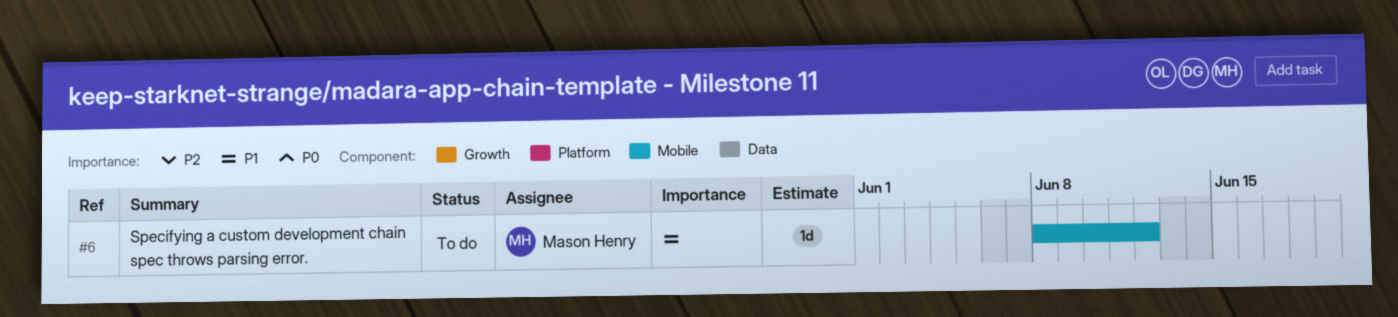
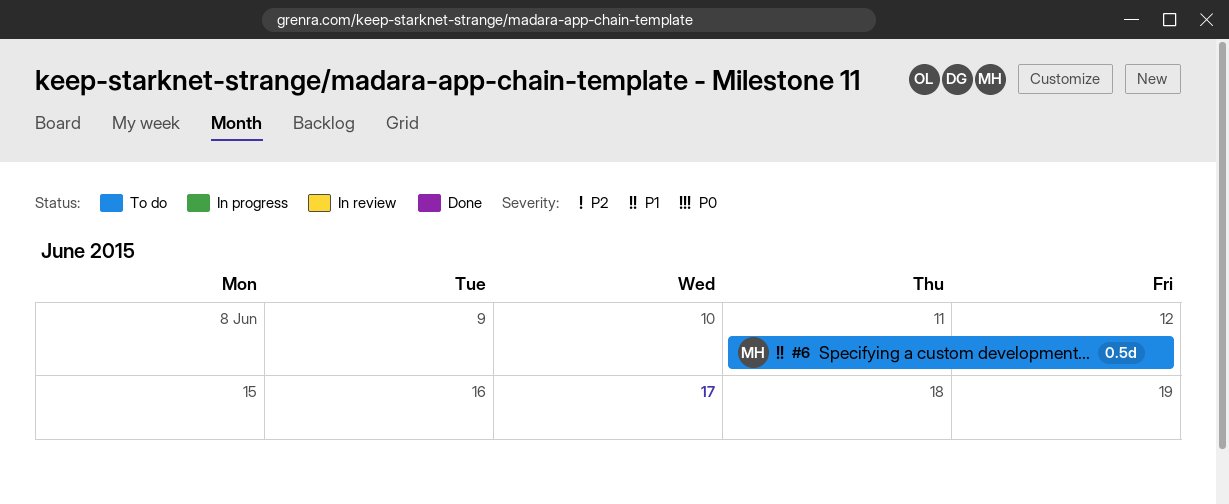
#6, estimate: 1d -> 0.5d
#6, start: Jun 8 -> Jun 11

